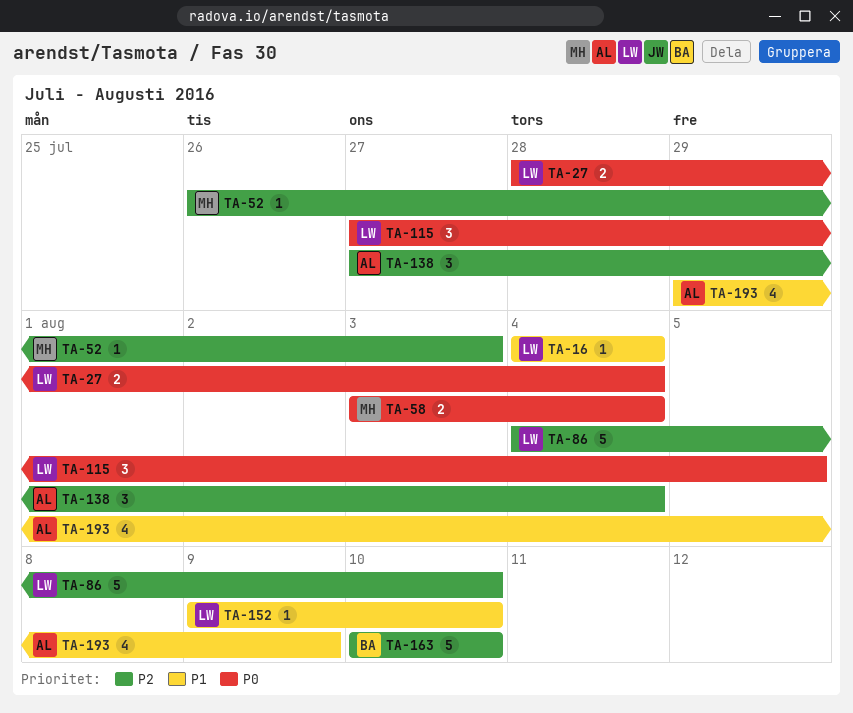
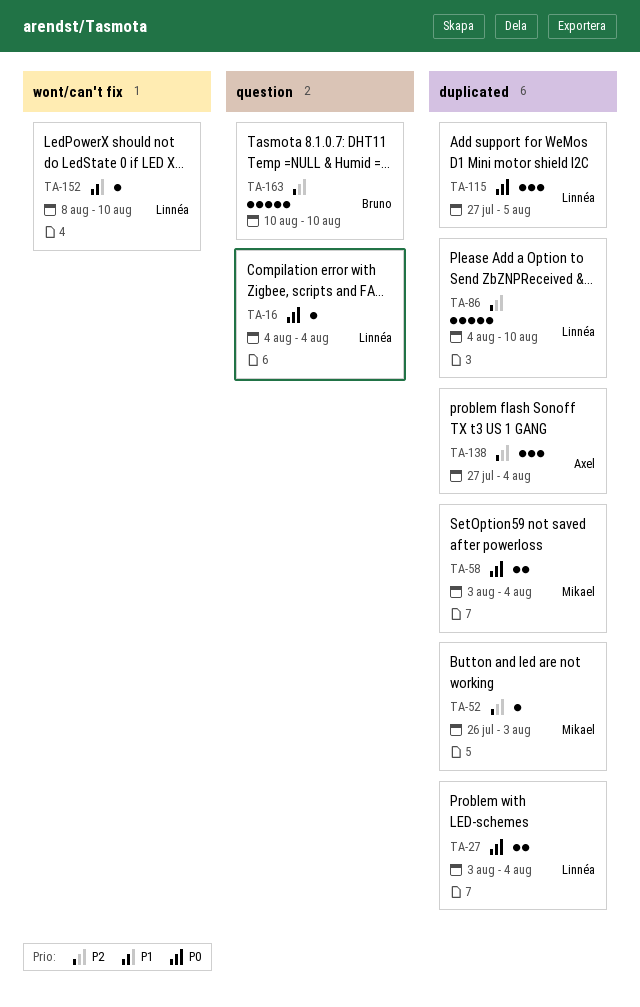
TA-16, priority: P1 -> P0
TA-27, start: Jul 28 -> Aug 3
TA-152, start: Aug 9 -> Aug 8
TA-193: present -> none

